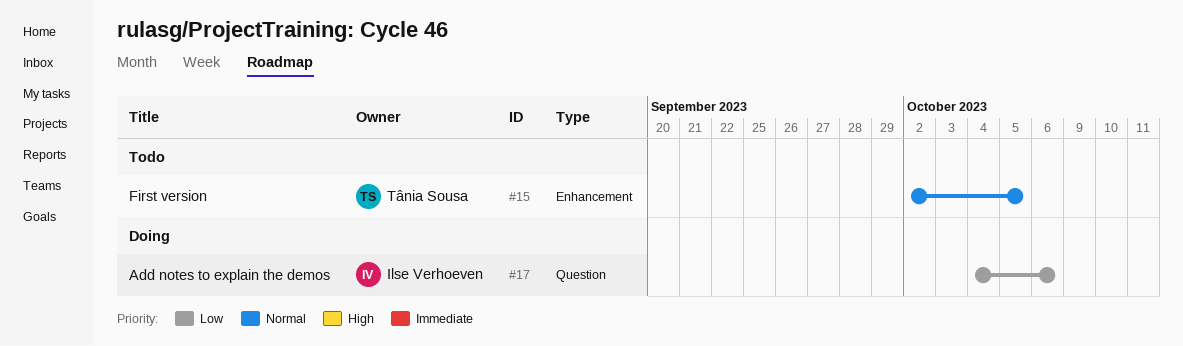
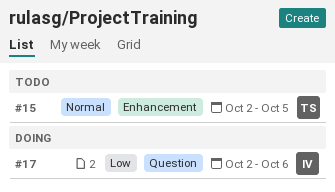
#17, start: Oct 4 -> Oct 2

